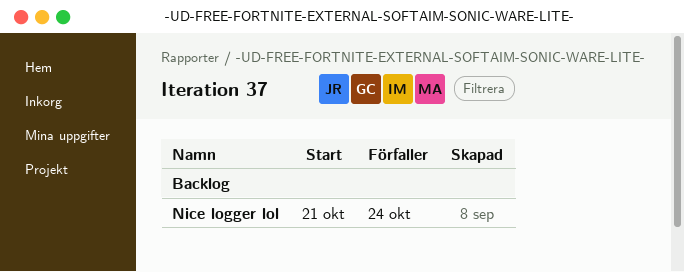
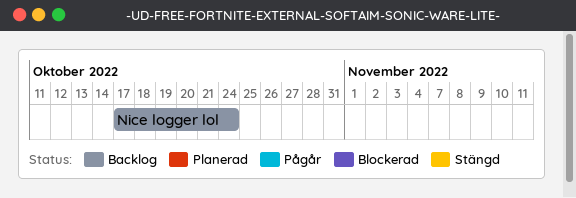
Nice logger lol, start: Oct 21 -> Oct 17

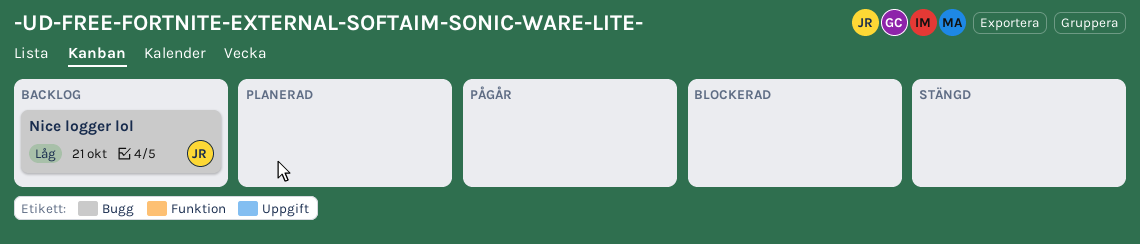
Nice logger lol, due: Oct 24 -> Oct 21

